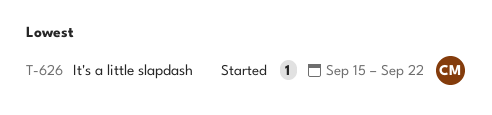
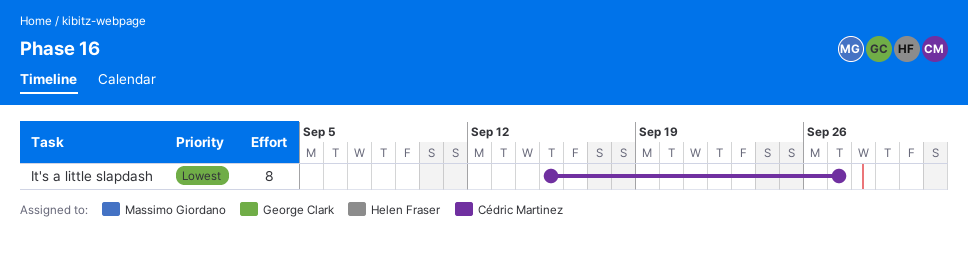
It's a little slapdash, estimate: 1 -> 8
It's a little slapdash, due: Sep 22 -> Sep 27

